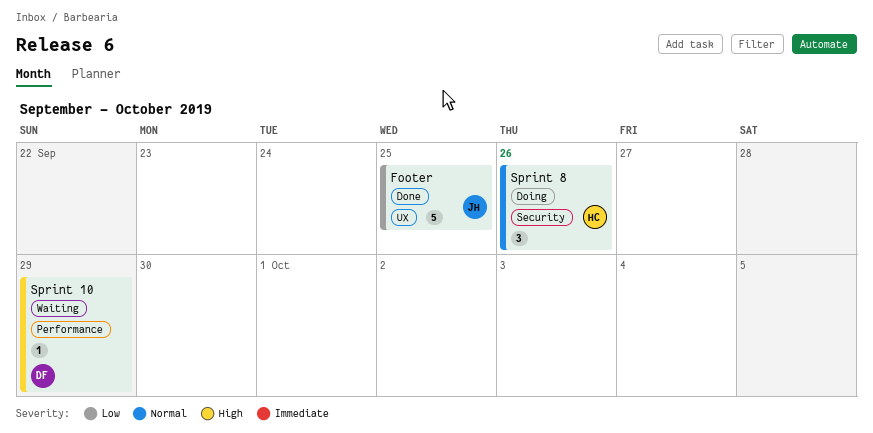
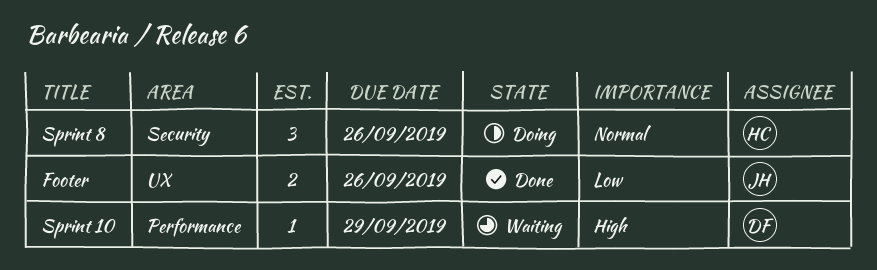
Footer, estimate: 5 -> 2
Footer, due: Sep 25 -> Sep 26

